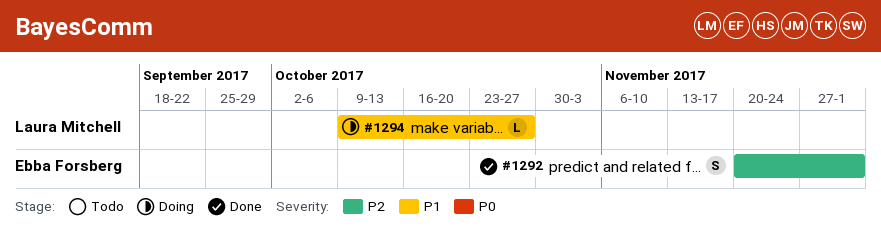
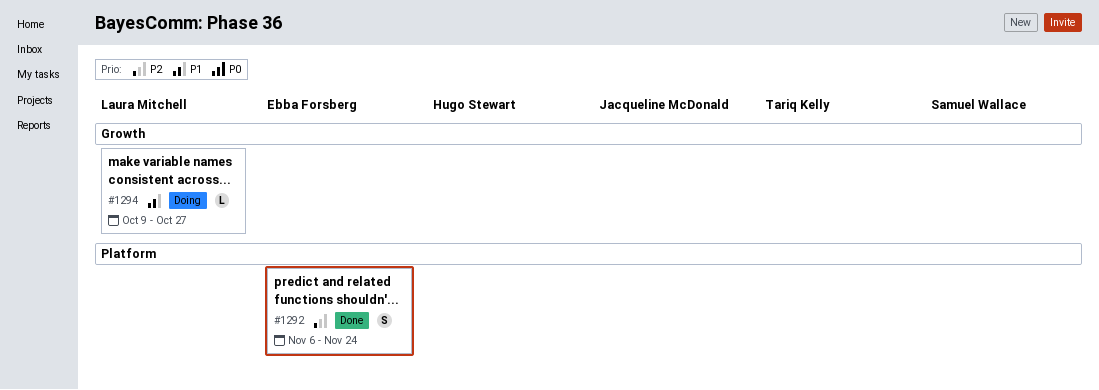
#1292, start: Nov 20 -> Nov 6
#1292, due: Dec 1 -> Nov 24

